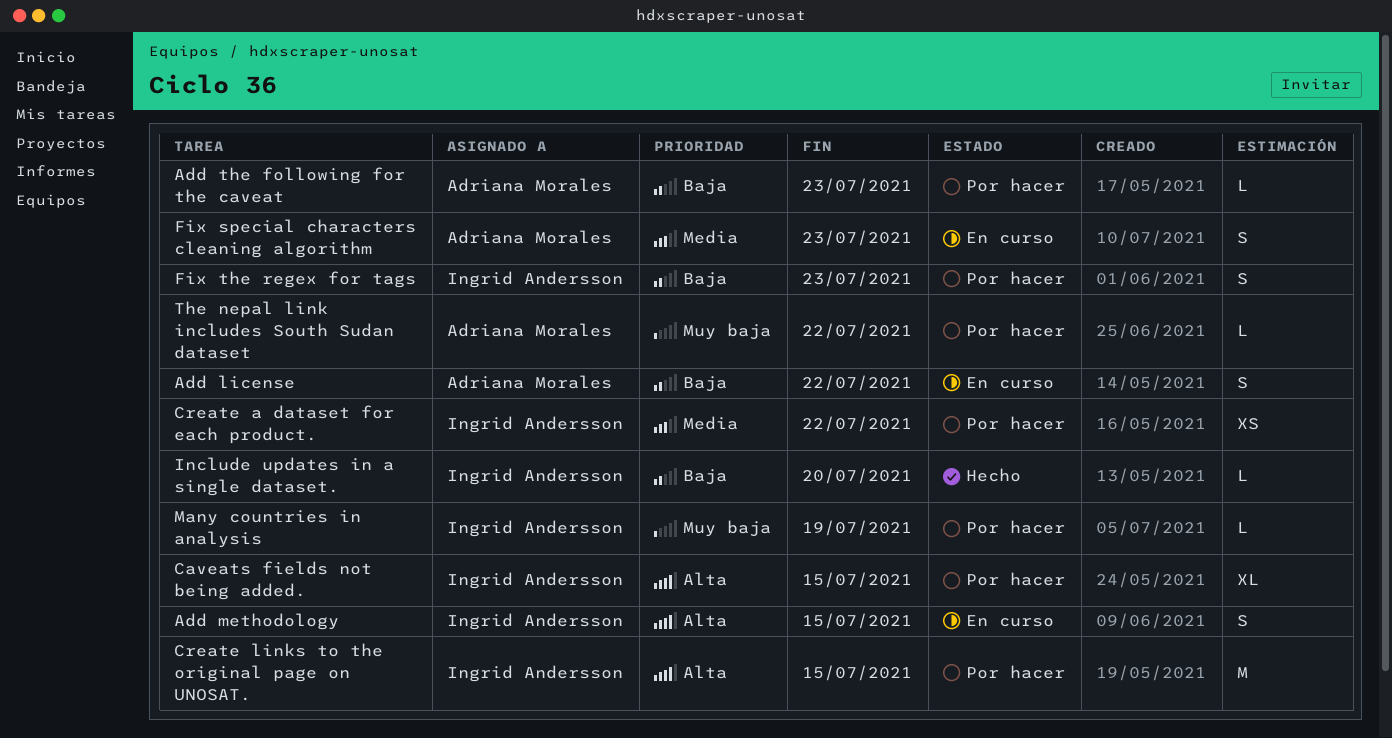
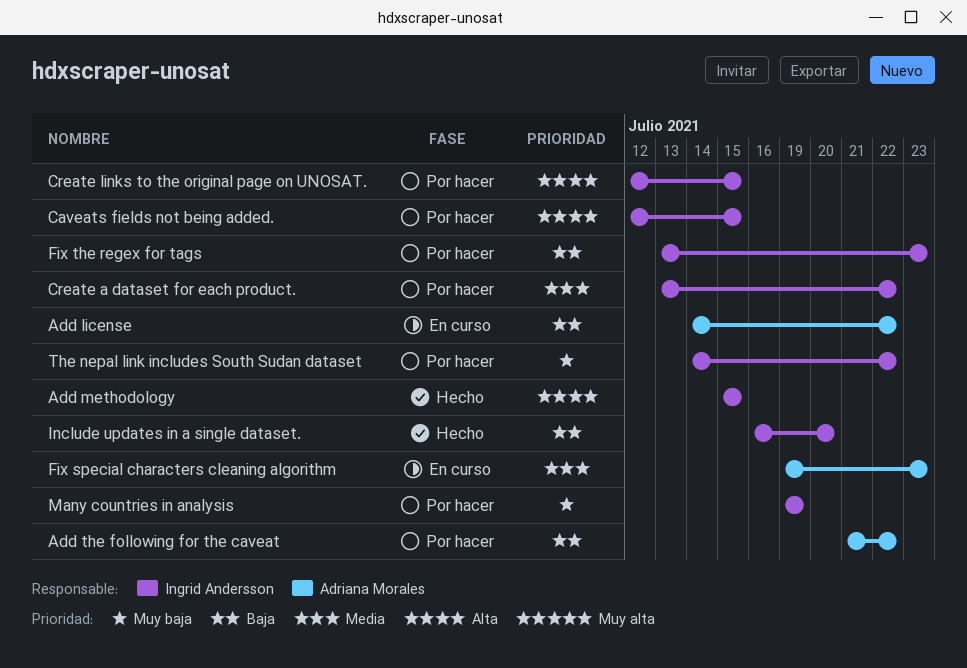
Add methodology, status: En curso -> Hecho
Add the following for the caveat, due: Jul 23 -> Jul 22
The nepal link includes South Sudan dataset, owner: Adriana Morales -> Ingrid Andersson

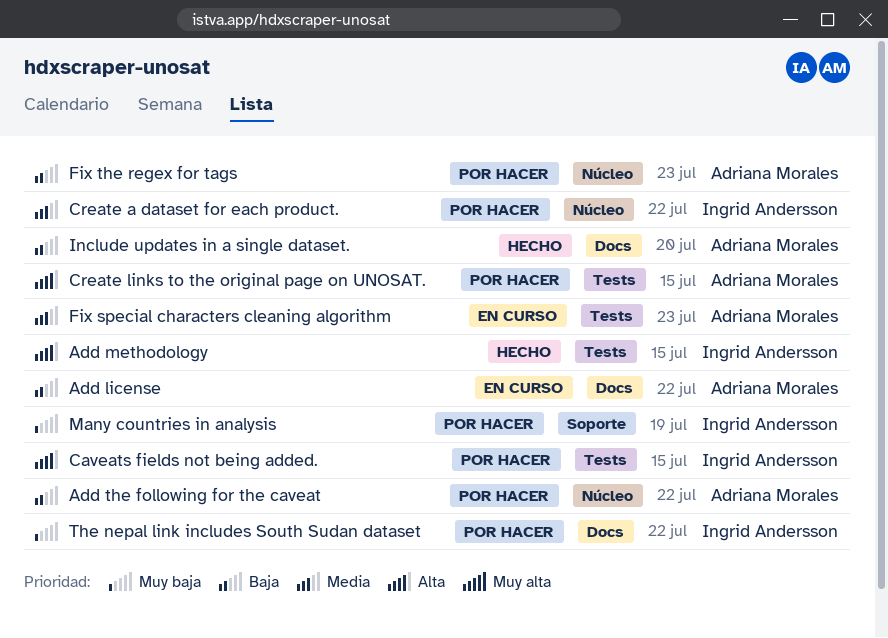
Create links to the original page on UNOSAT., owner: Ingrid Andersson -> Adriana Morales
Fix the regex for tags, owner: Ingrid Andersson -> Adriana Morales
Include updates in a single dataset., owner: Ingrid Andersson -> Adriana Morales

